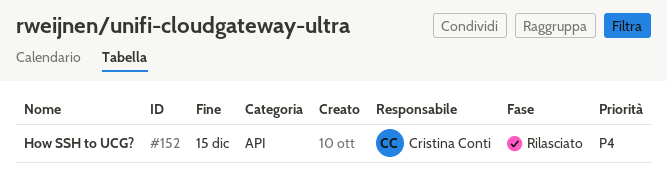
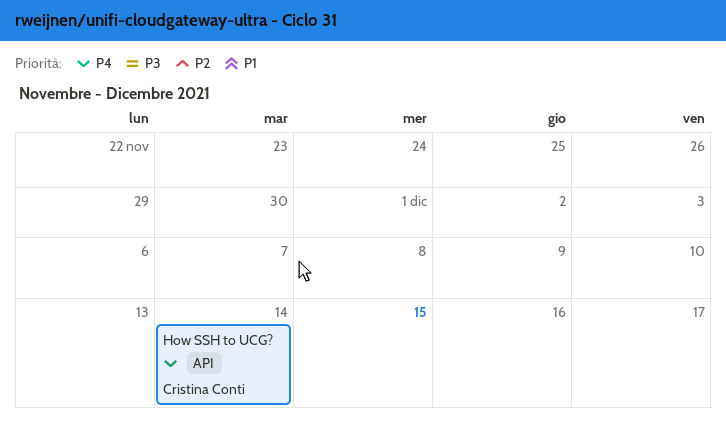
How SSH to UCG?, due: Dec 15 -> Dec 14

